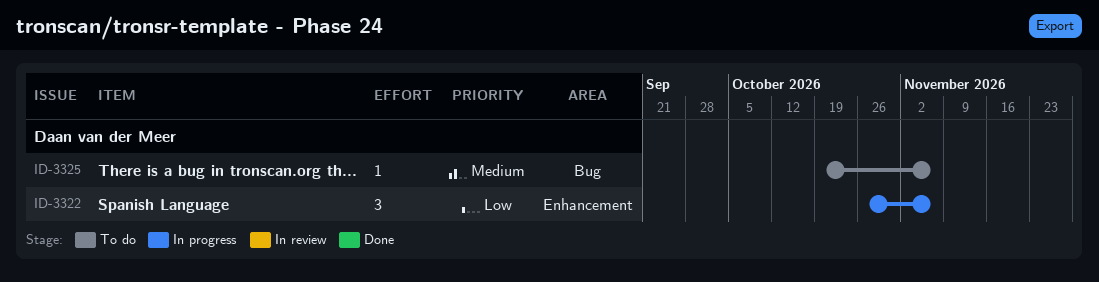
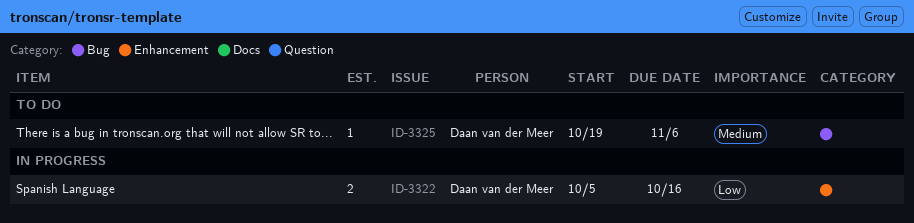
ID-3322, estimate: 3 -> 2
ID-3322, start: Oct 26 -> Oct 5
ID-3322, due: Nov 6 -> Oct 16

